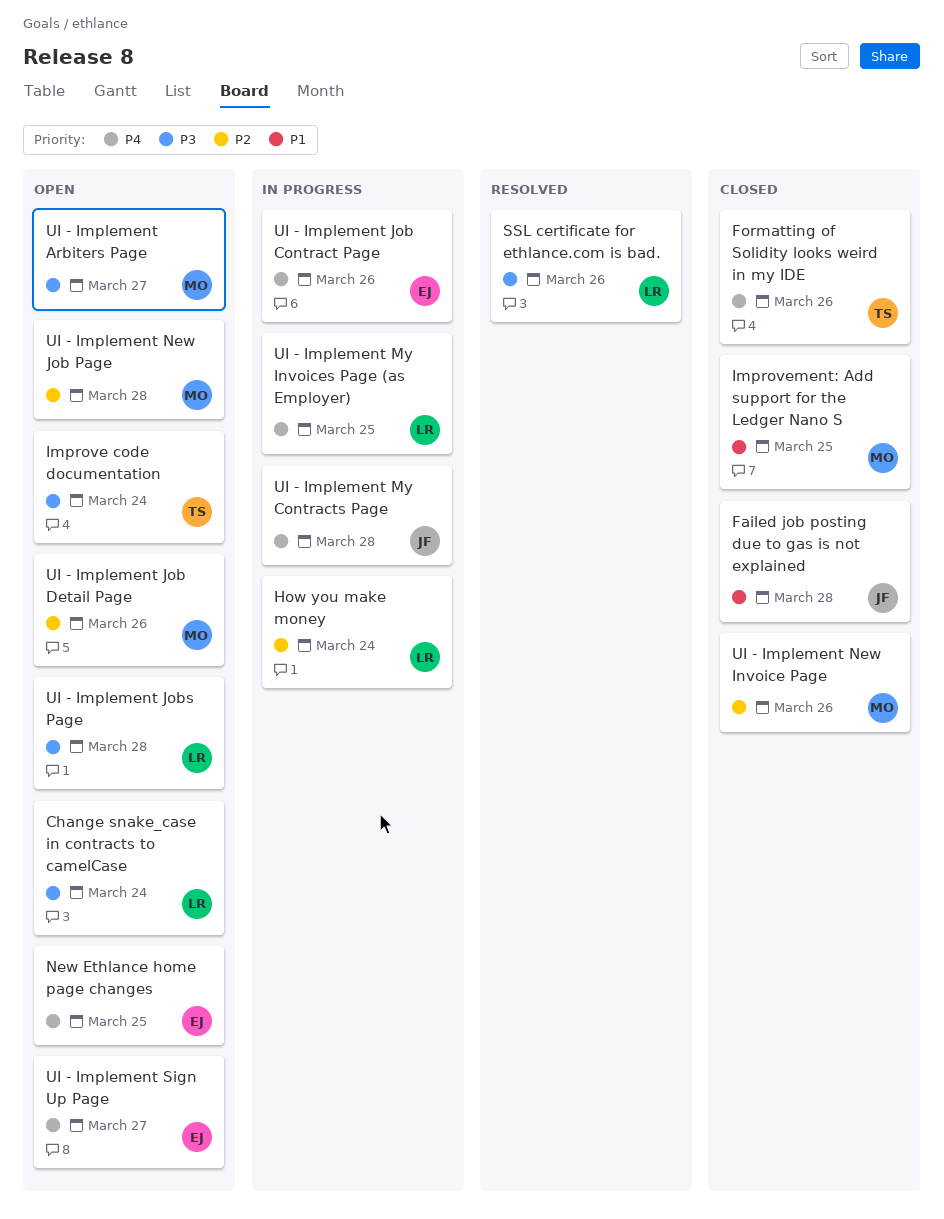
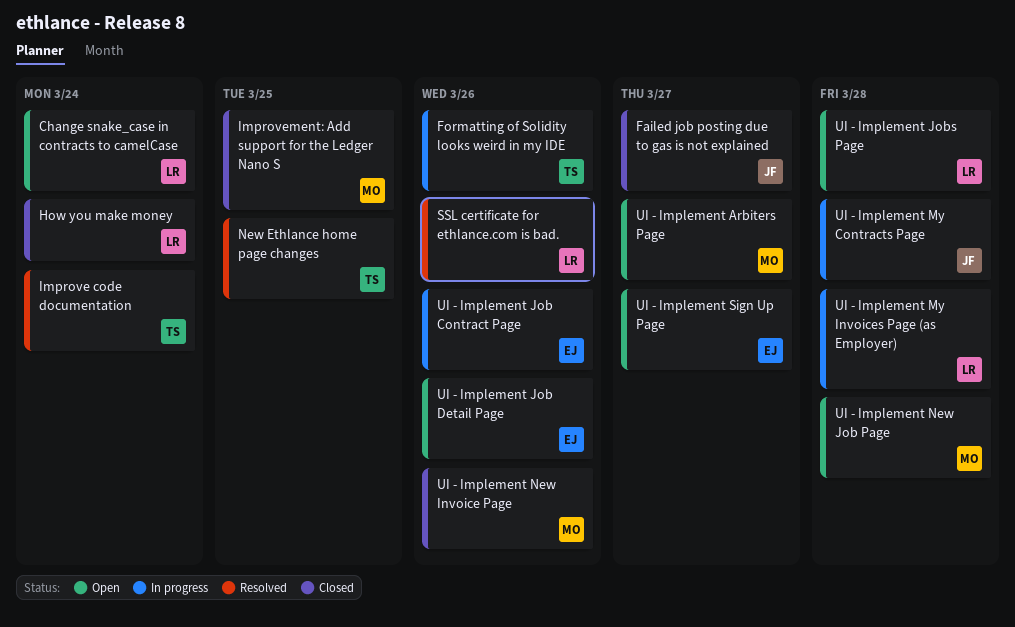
Failed job posting due to gas is not explained, due: Mar 28 -> Mar 27
Formatting of Solidity looks weird in my IDE, status: Closed -> In progress
How you make money, status: In progress -> Closed
Improve code documentation, status: Open -> Resolved
New Ethlance home page changes, status: Open -> Resolved
New Ethlance home page changes, owner: EJ -> TS
UI - Implement Job Detail Page, owner: MO -> EJ
UI - Implement My Invoices Page (as Employer), due: Mar 25 -> Mar 28

